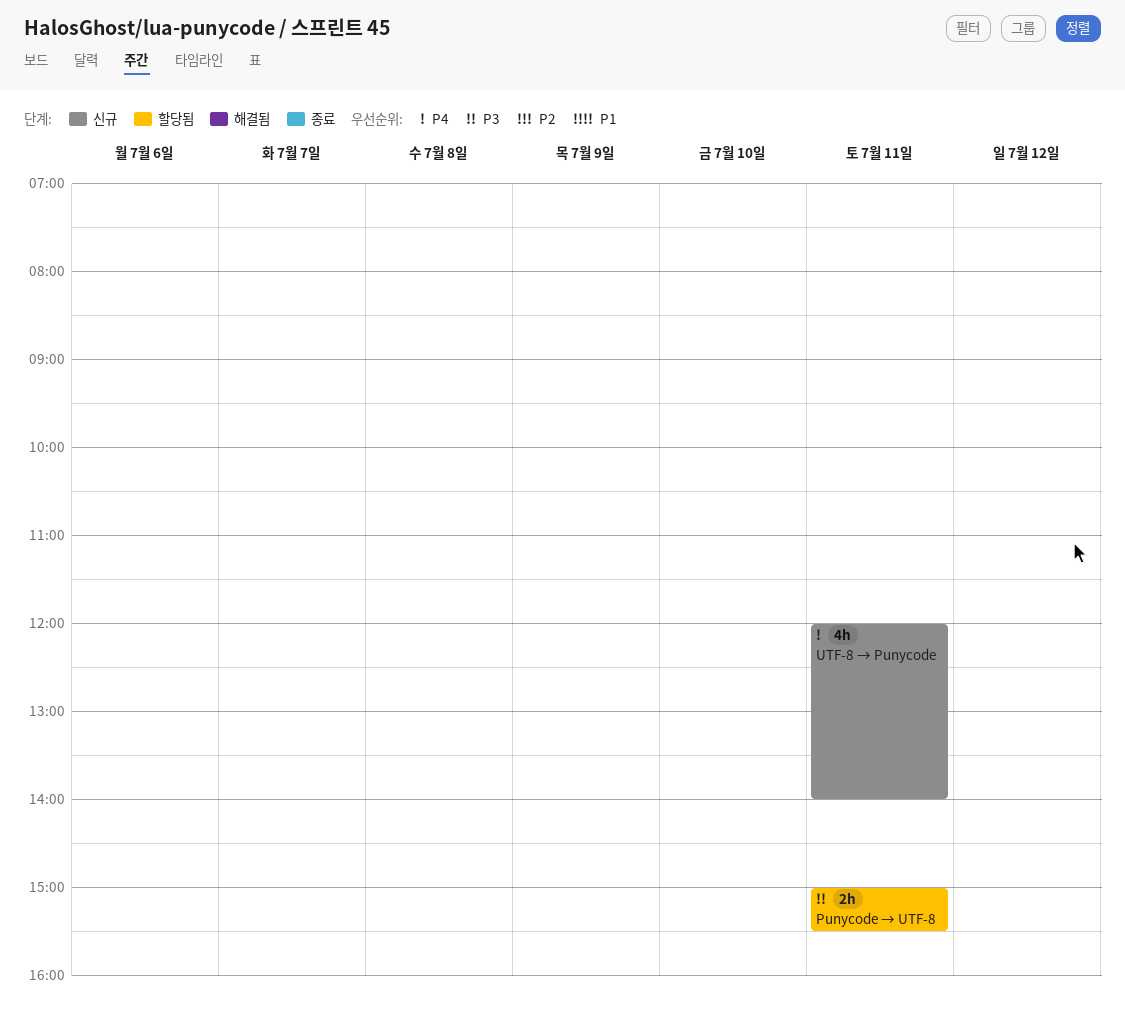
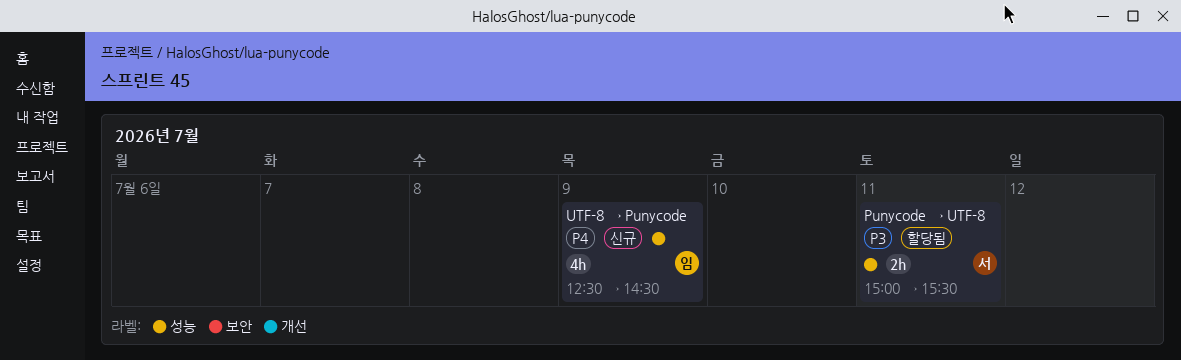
UTF-8 → Punycode, day: Jul 11 -> Jul 9
UTF-8 → Punycode, begins: 12:00 -> 12:30
UTF-8 → Punycode, ends: 14:00 -> 14:30

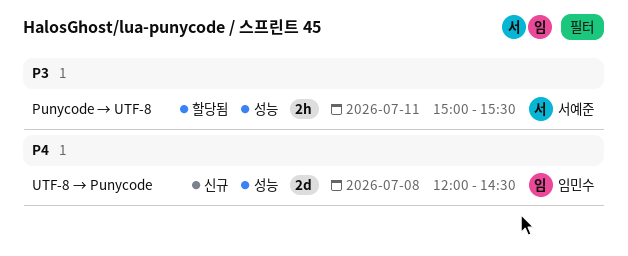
UTF-8 → Punycode, estimate: 4h -> 2d
UTF-8 → Punycode, day: Jul 9 -> Jul 8
UTF-8 → Punycode, begins: 12:30 -> 12:00

